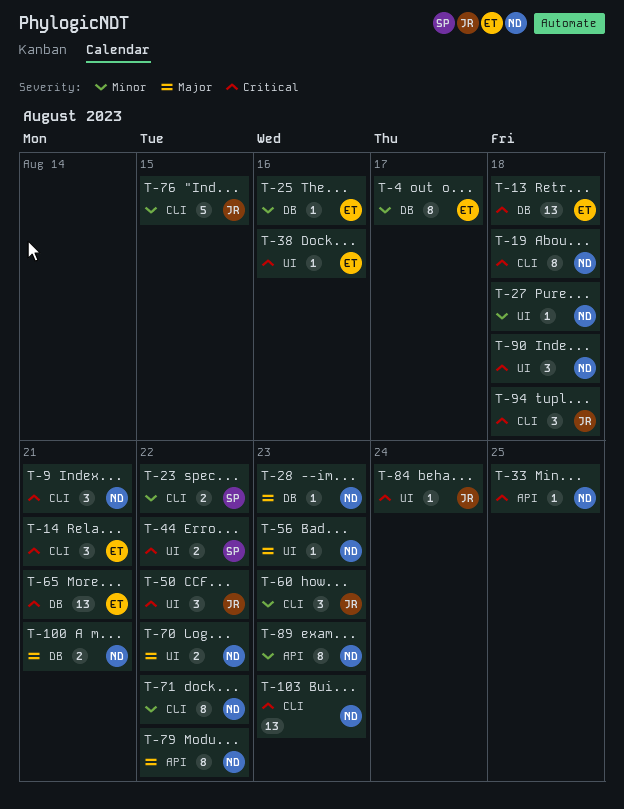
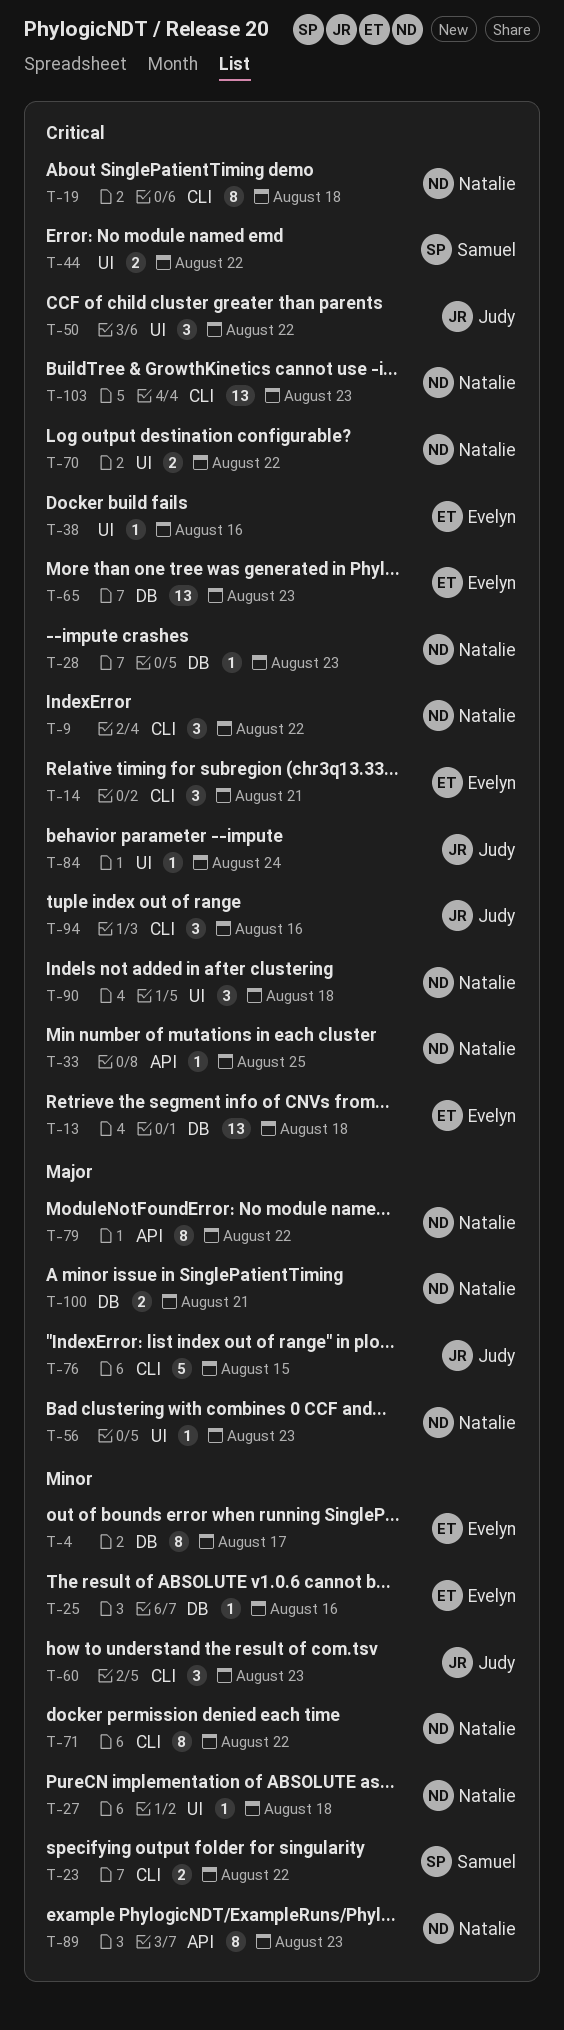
T-9, due: Aug 21 -> Aug 22
T-28, priority: Major -> Critical
T-65, due: Aug 21 -> Aug 23
T-70, priority: Major -> Critical
T-76, priority: Minor -> Major
T-94, due: Aug 18 -> Aug 16

